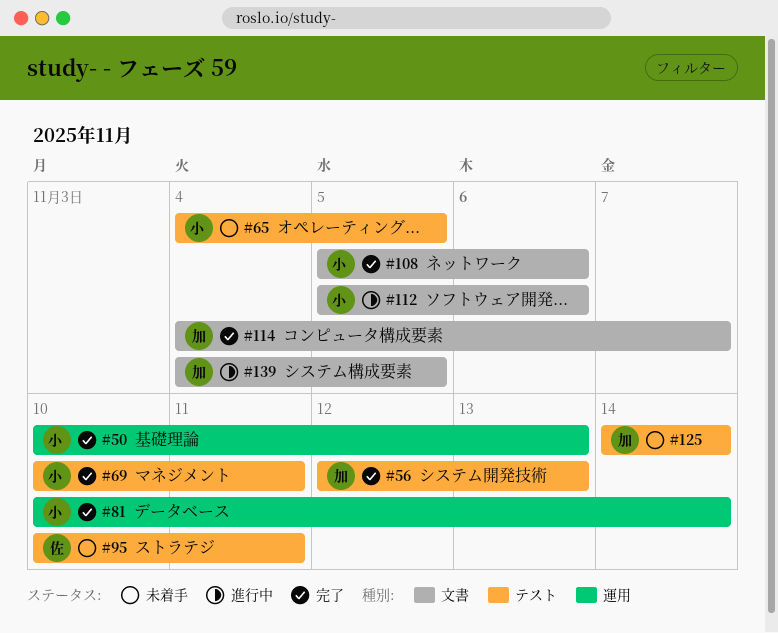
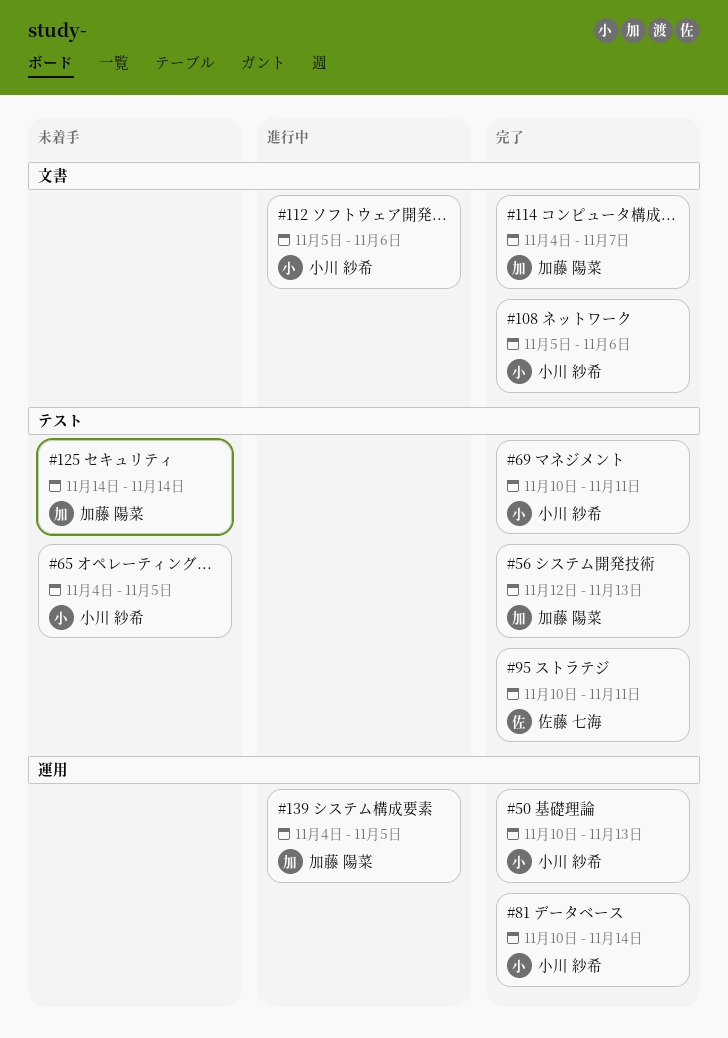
#95, status: 未着手 -> 完了
#139, label: 文書 -> 運用

